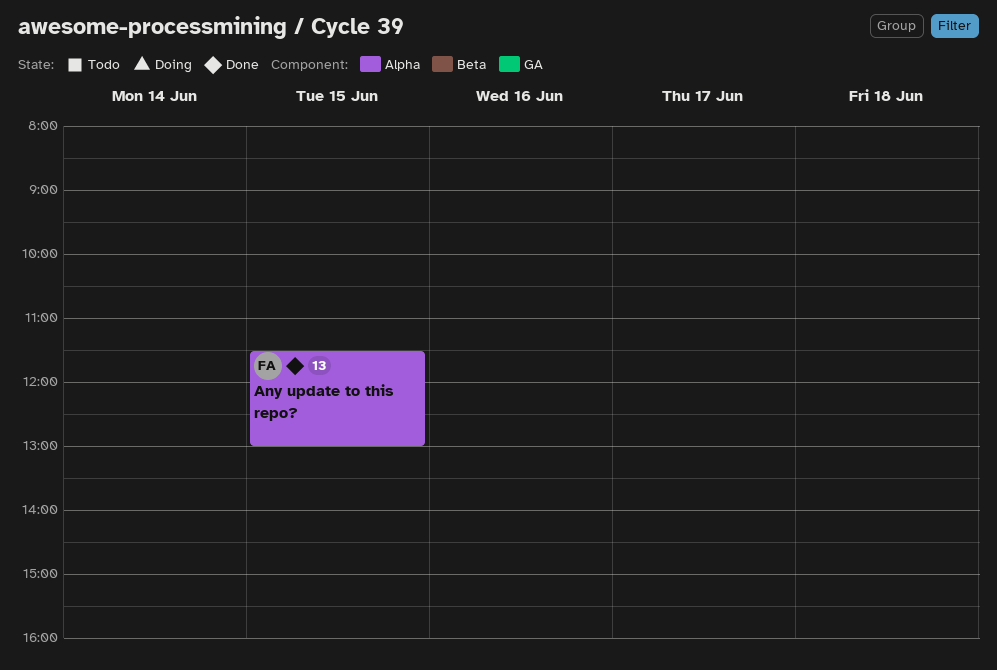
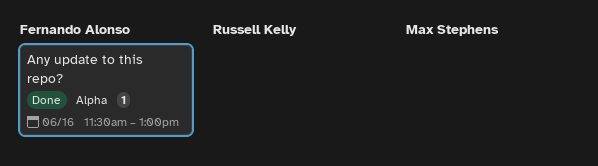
Any update to this repo?, estimate: 13 -> 1
Any update to this repo?, day: Jun 15 -> Jun 16

